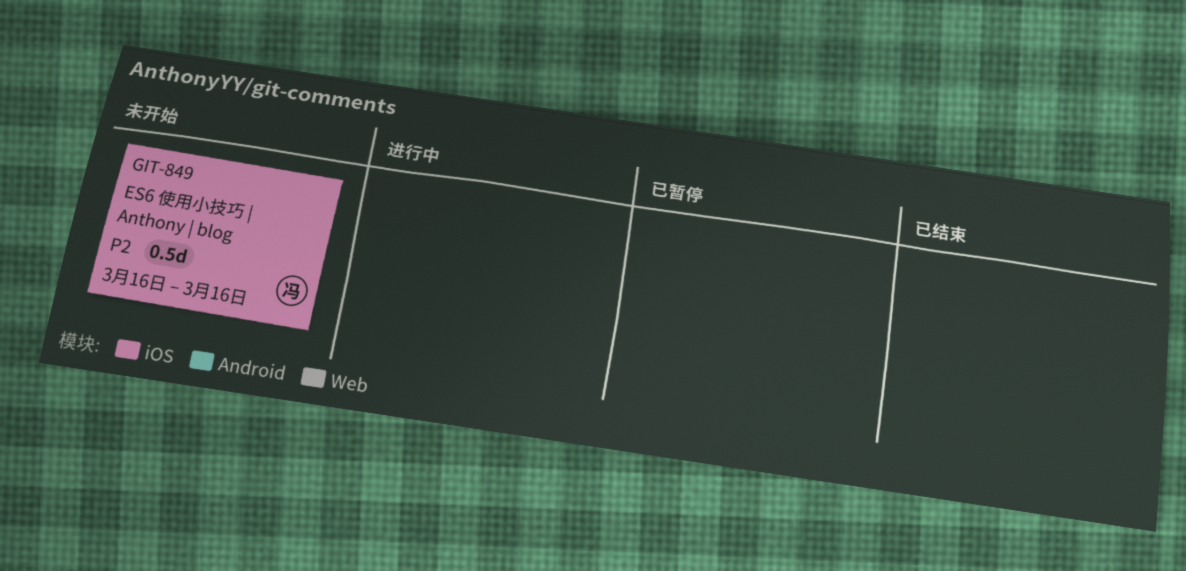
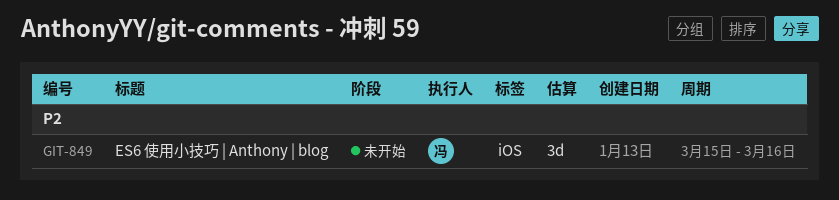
GIT-849, estimate: 0.5d -> 3d
GIT-849, start: Mar 16 -> Mar 15

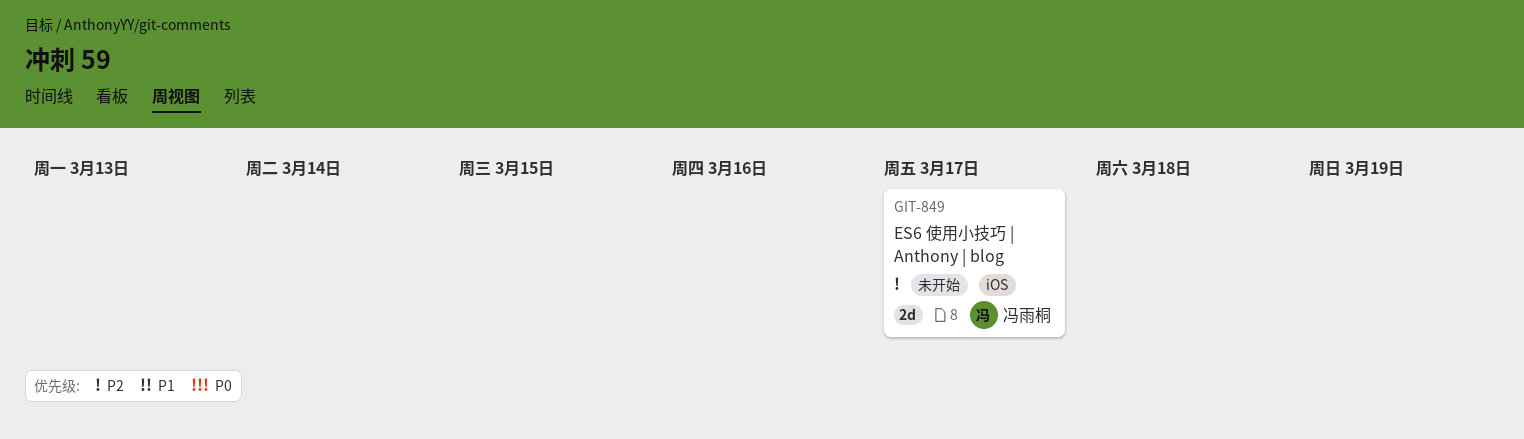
GIT-849, estimate: 3d -> 2d
GIT-849, due: Mar 16 -> Mar 17

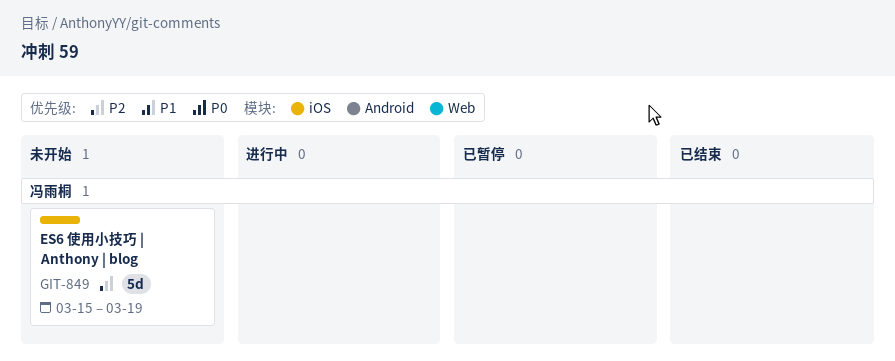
GIT-849, estimate: 2d -> 5d
GIT-849, due: Mar 17 -> Mar 19

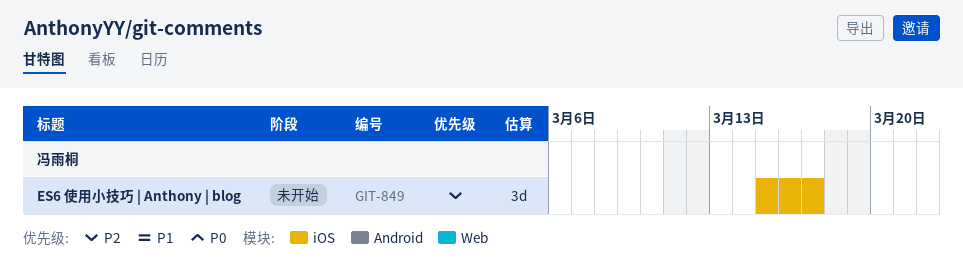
GIT-849, estimate: 5d -> 3d
GIT-849, due: Mar 19 -> Mar 17

